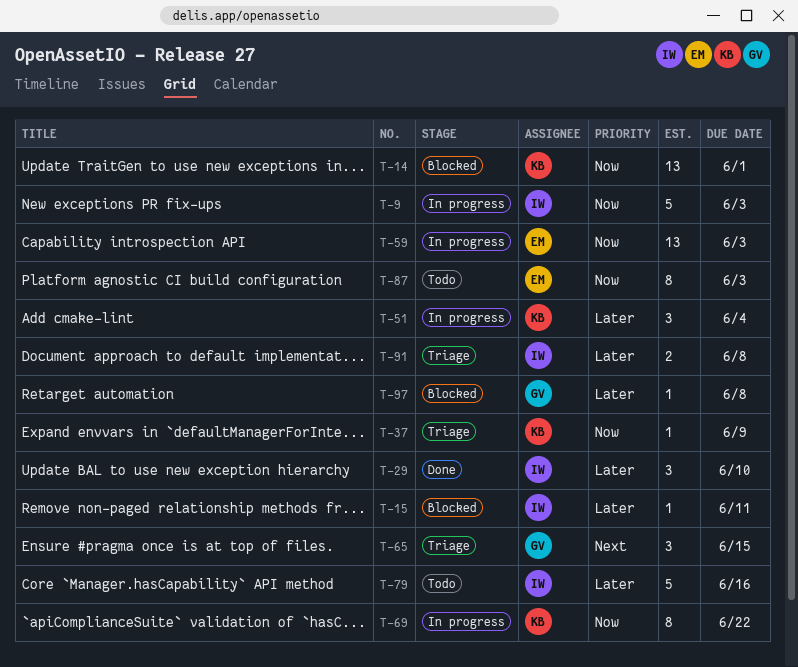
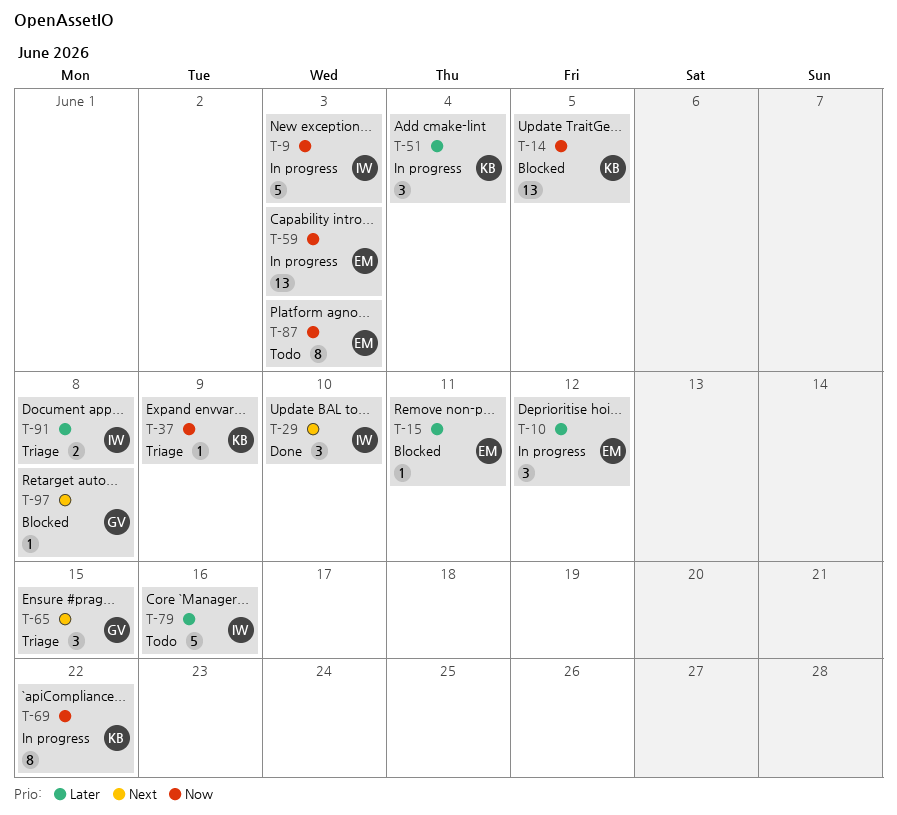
T-10: none -> present
T-14, due: Jun 1 -> Jun 5
T-15, owner: IW -> EM
T-29, priority: Later -> Next
T-97, priority: Later -> Next

